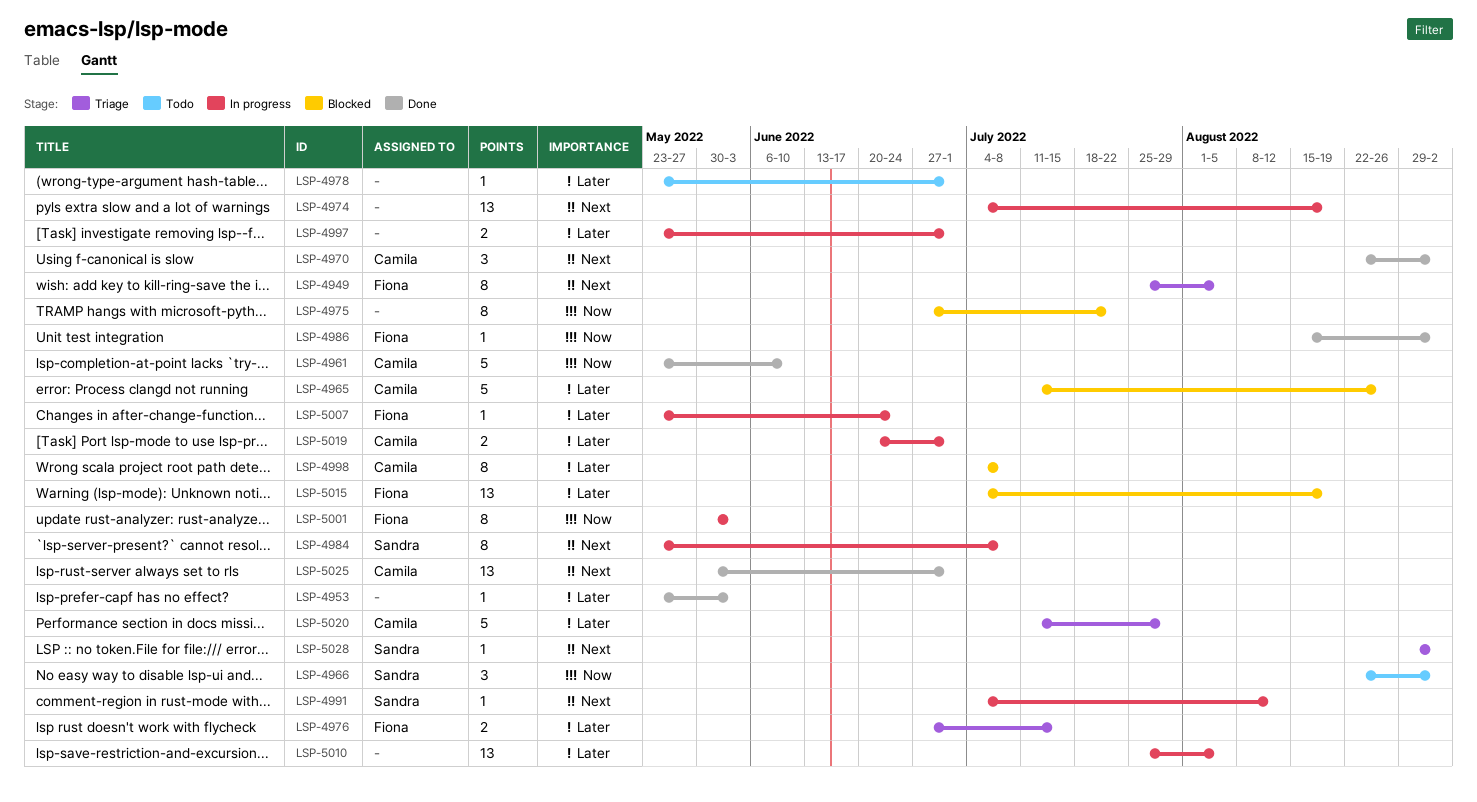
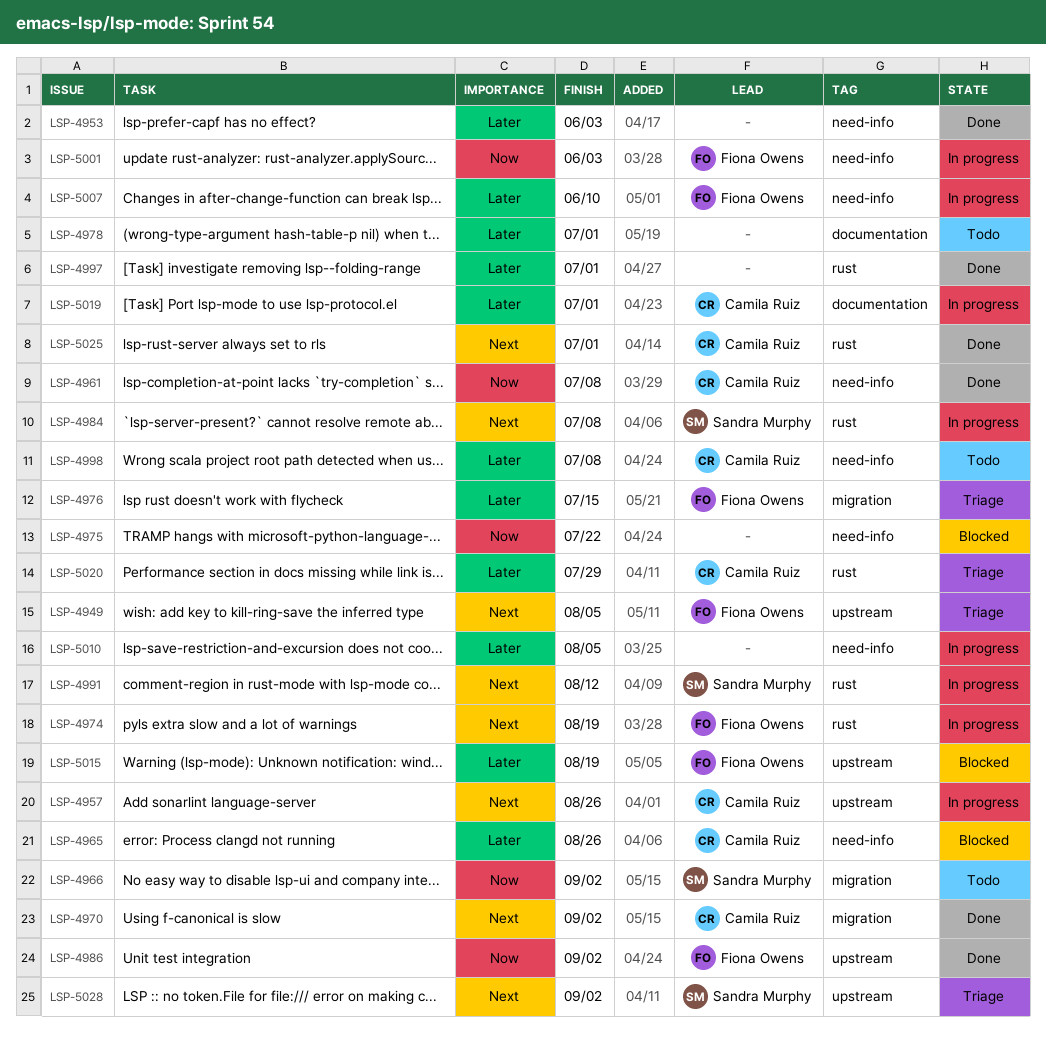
LSP-4957: none -> present
LSP-4961, due: Jun 10 -> Jul 8
LSP-4974, owner: none -> Fiona Owens
LSP-4997, status: In progress -> Done
LSP-4998, status: Blocked -> Todo
LSP-5007, due: Jun 24 -> Jun 10

